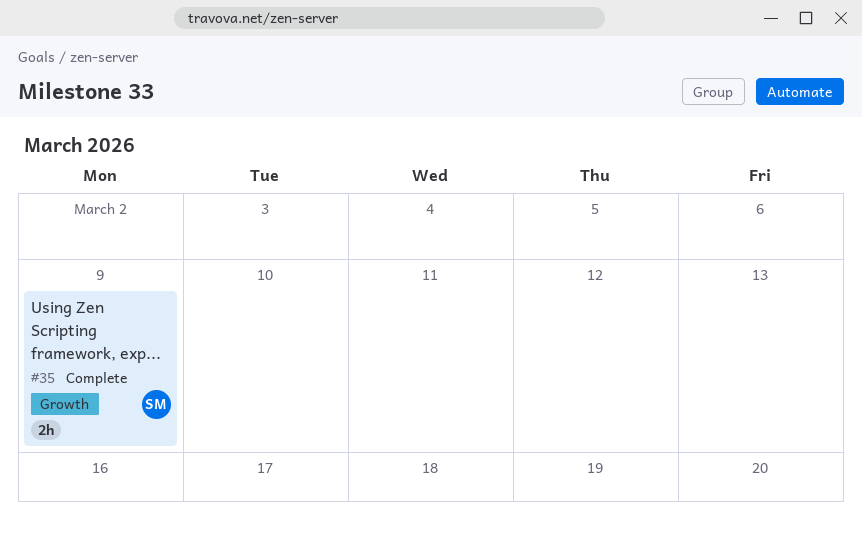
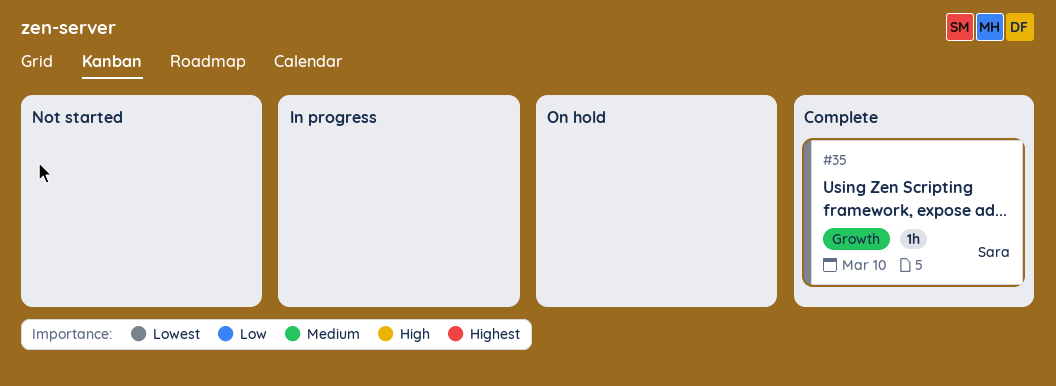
#35, estimate: 2h -> 1h
#35, due: Mar 9 -> Mar 10

